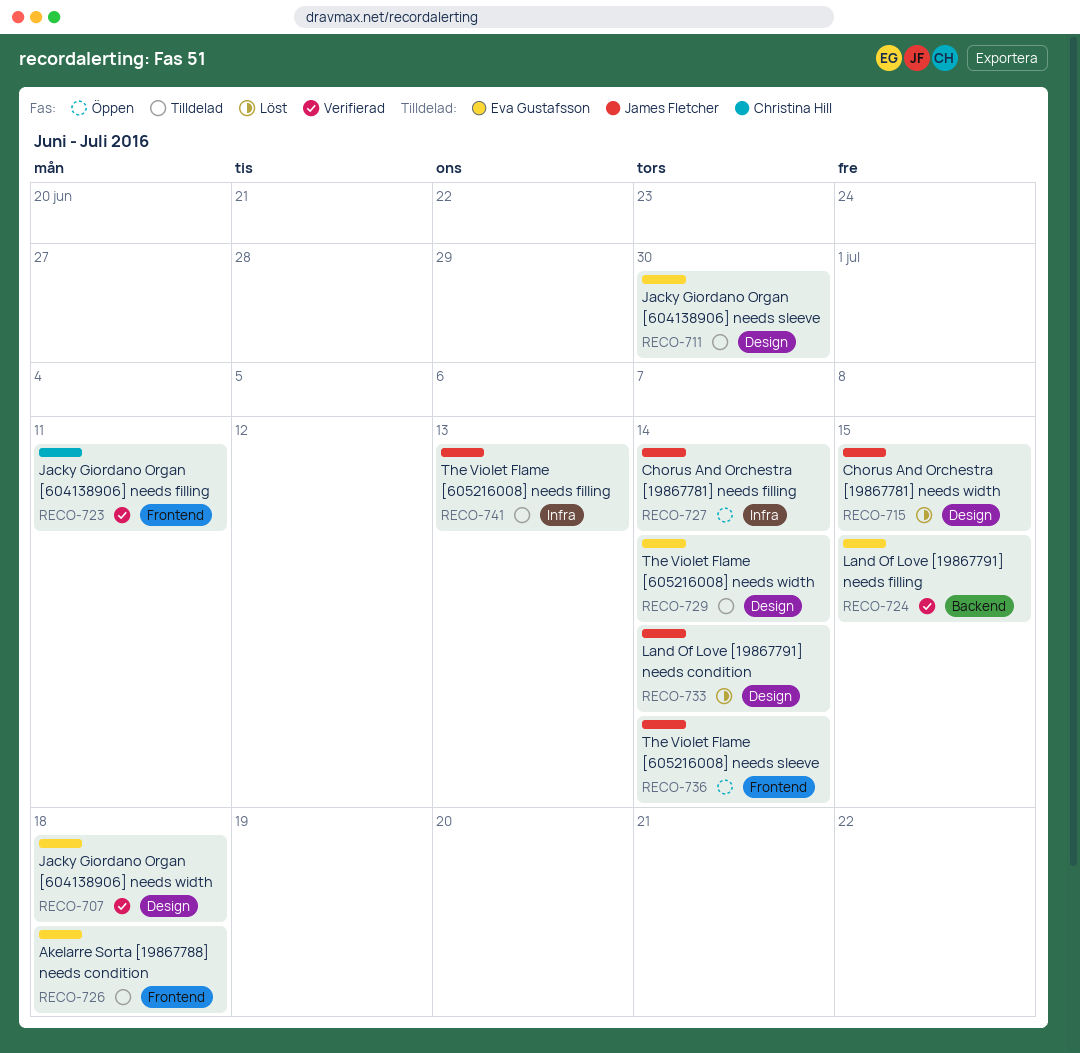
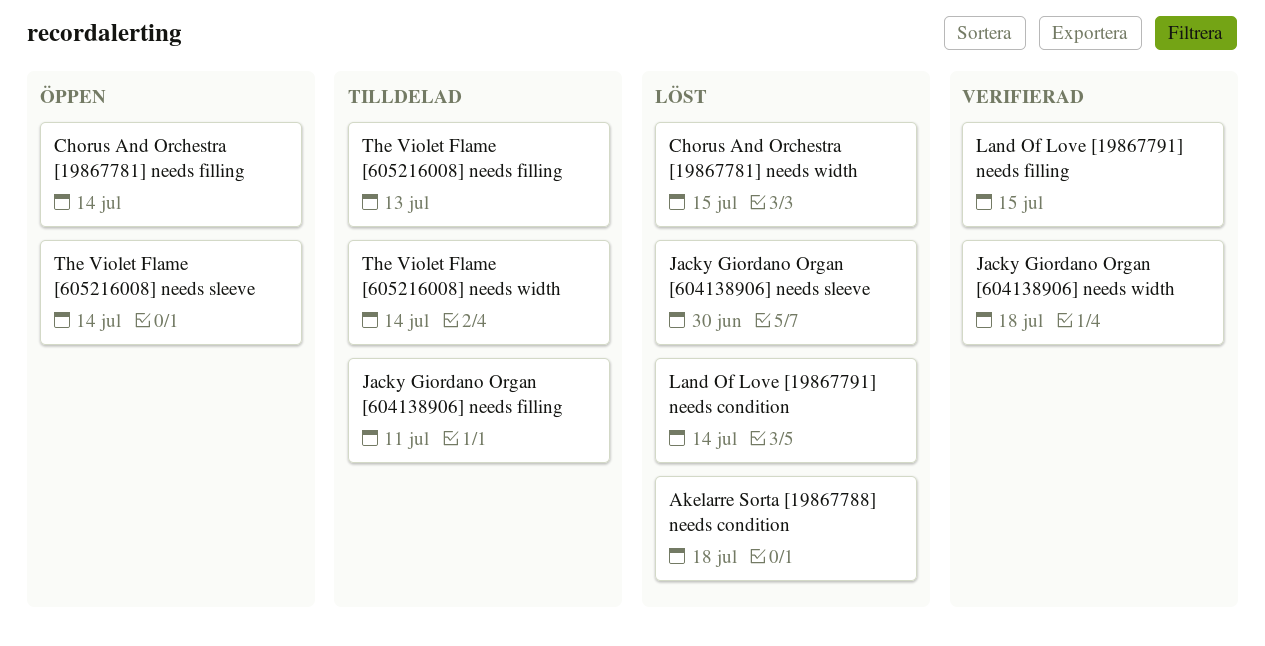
Akelarre Sorta [19867788] needs condition, status: Tilldelad -> Löst
Jacky Giordano Organ [604138906] needs filling, status: Verifierad -> Tilldelad
Jacky Giordano Organ [604138906] needs sleeve, status: Tilldelad -> Löst

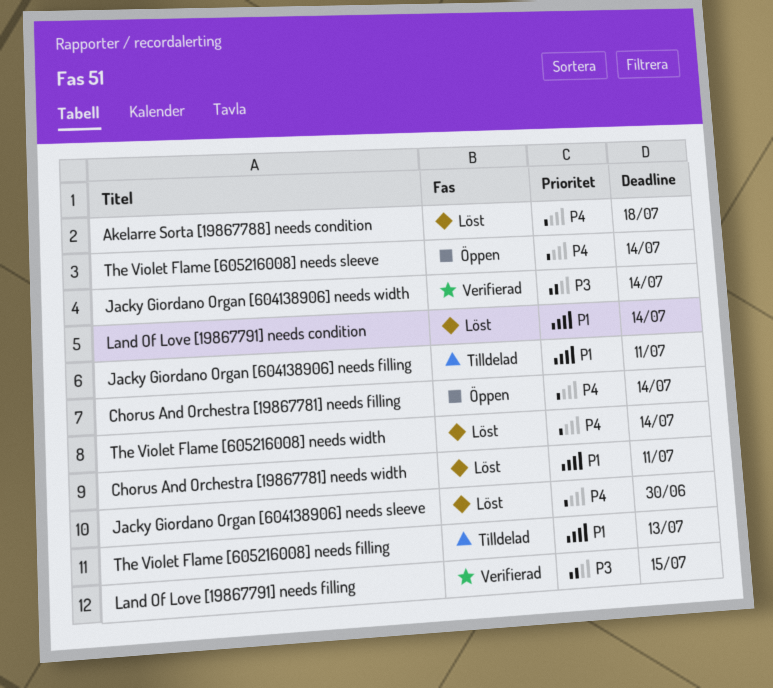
Chorus And Orchestra [19867781] needs width, due: Jul 15 -> Jul 11
Jacky Giordano Organ [604138906] needs width, due: Jul 18 -> Jul 14
The Violet Flame [605216008] needs width, status: Tilldelad -> Löst

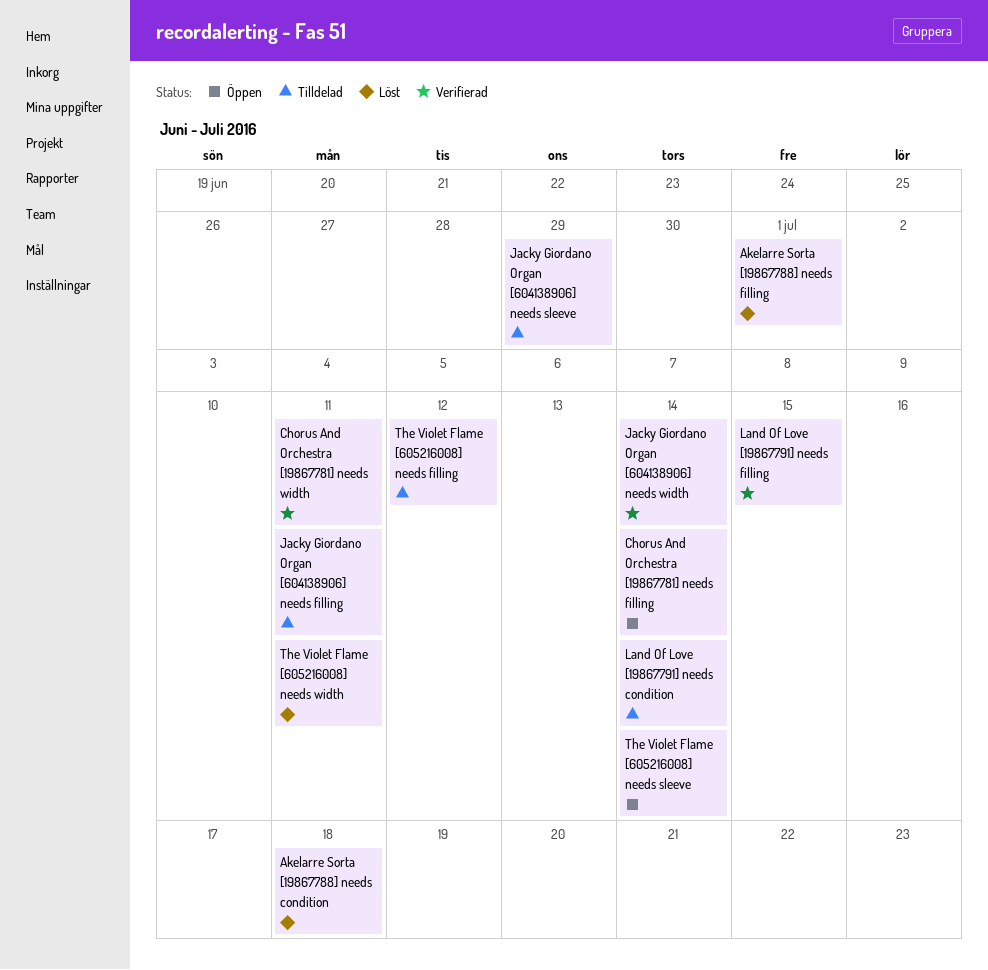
Akelarre Sorta [19867788] needs filling: none -> present
Chorus And Orchestra [19867781] needs width, status: Löst -> Verifierad
Jacky Giordano Organ [604138906] needs sleeve, status: Löst -> Tilldelad
Jacky Giordano Organ [604138906] needs sleeve, due: Jun 30 -> Jun 29
Land Of Love [19867791] needs condition, status: Löst -> Tilldelad
The Violet Flame [605216008] needs filling, due: Jul 13 -> Jul 12
The Violet Flame [605216008] needs width, due: Jul 14 -> Jul 11

